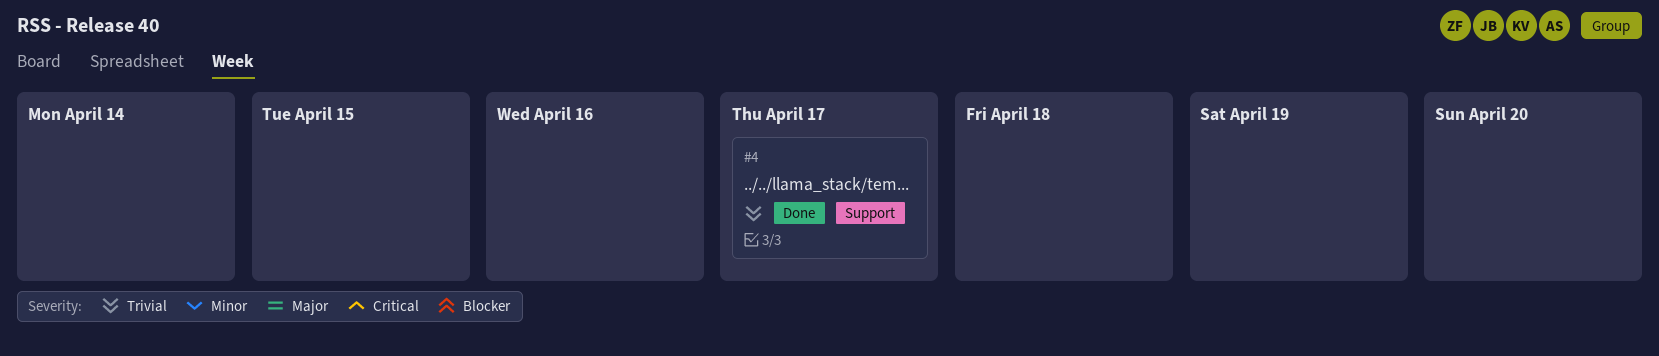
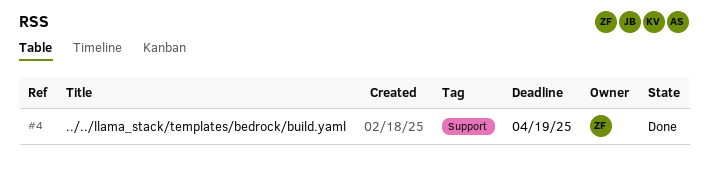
#4, due: Apr 17 -> Apr 19

